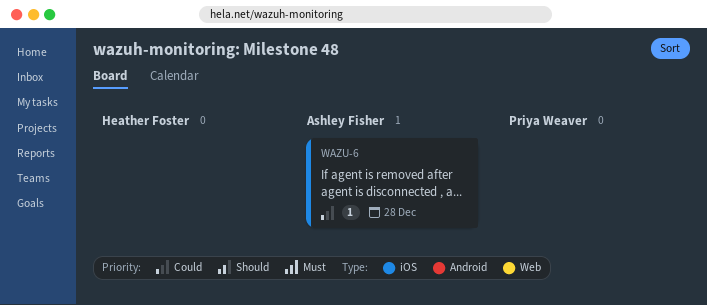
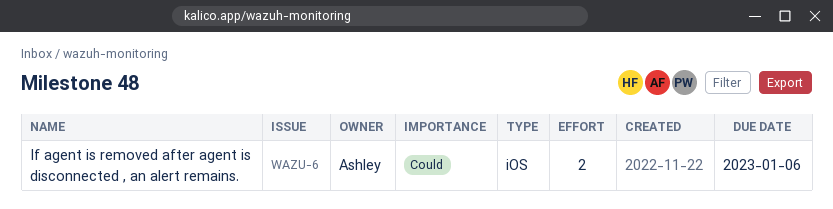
WAZU-6, estimate: 1 -> 2
WAZU-6, due: Dec 28 -> Jan 6

